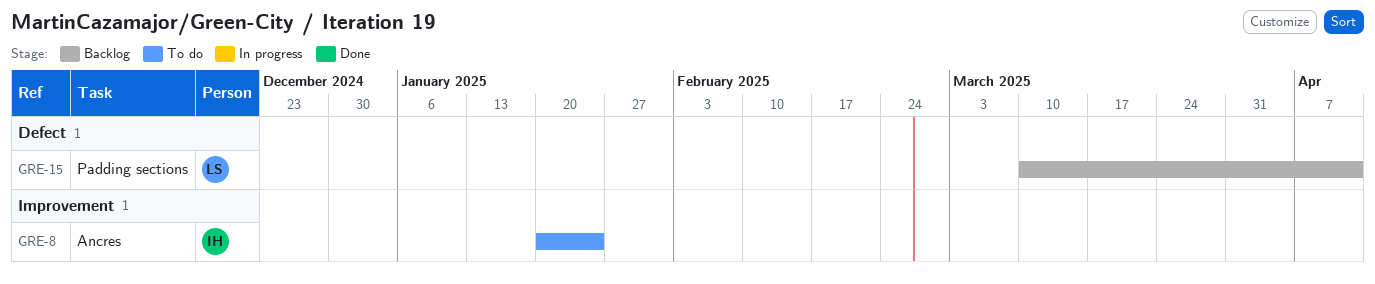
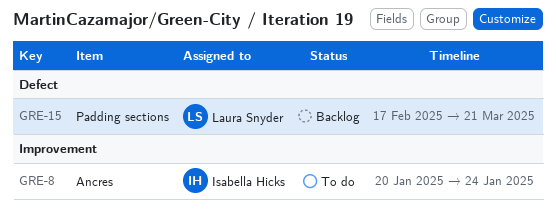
GRE-15, start: Mar 10 -> Feb 17
GRE-15, due: Apr 11 -> Mar 21

